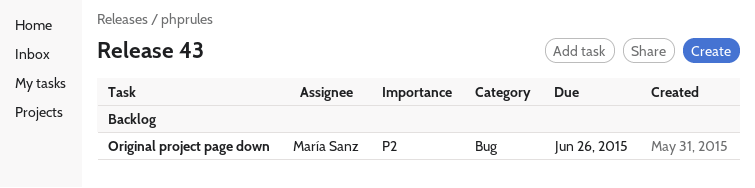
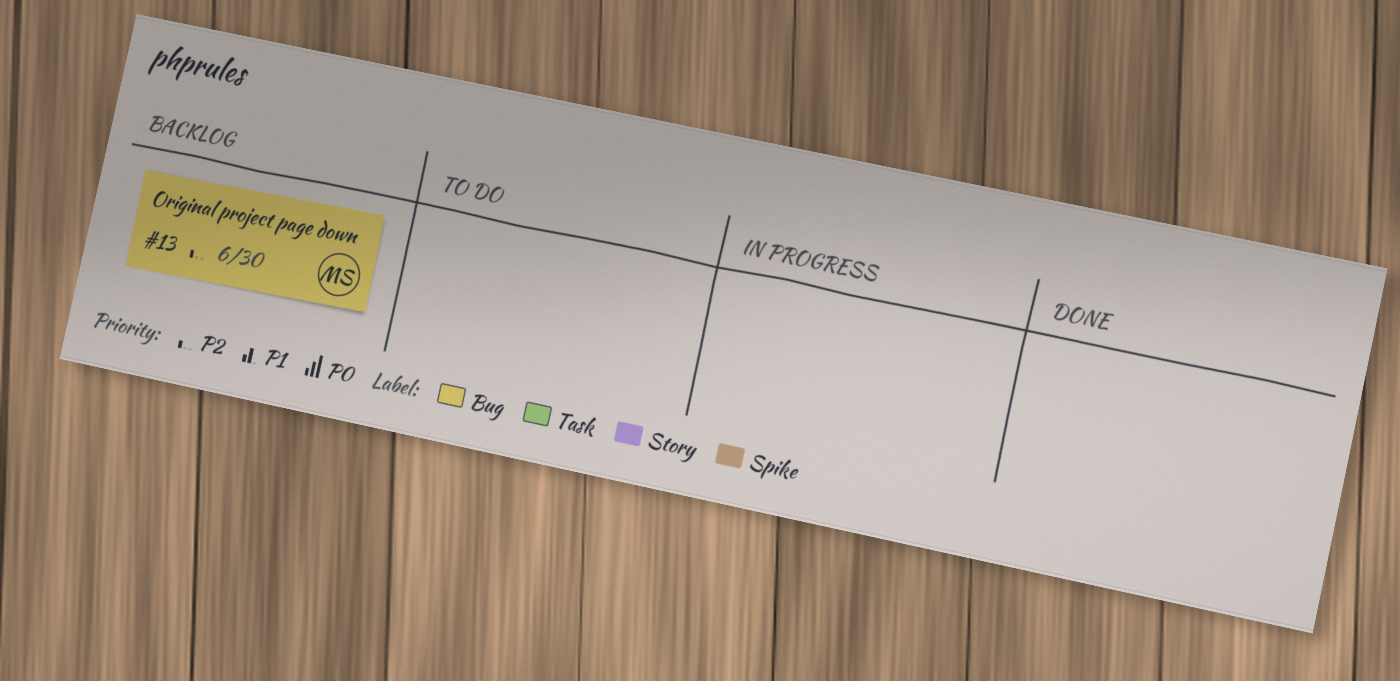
Original project page down, due: Jun 26 -> Jun 30

